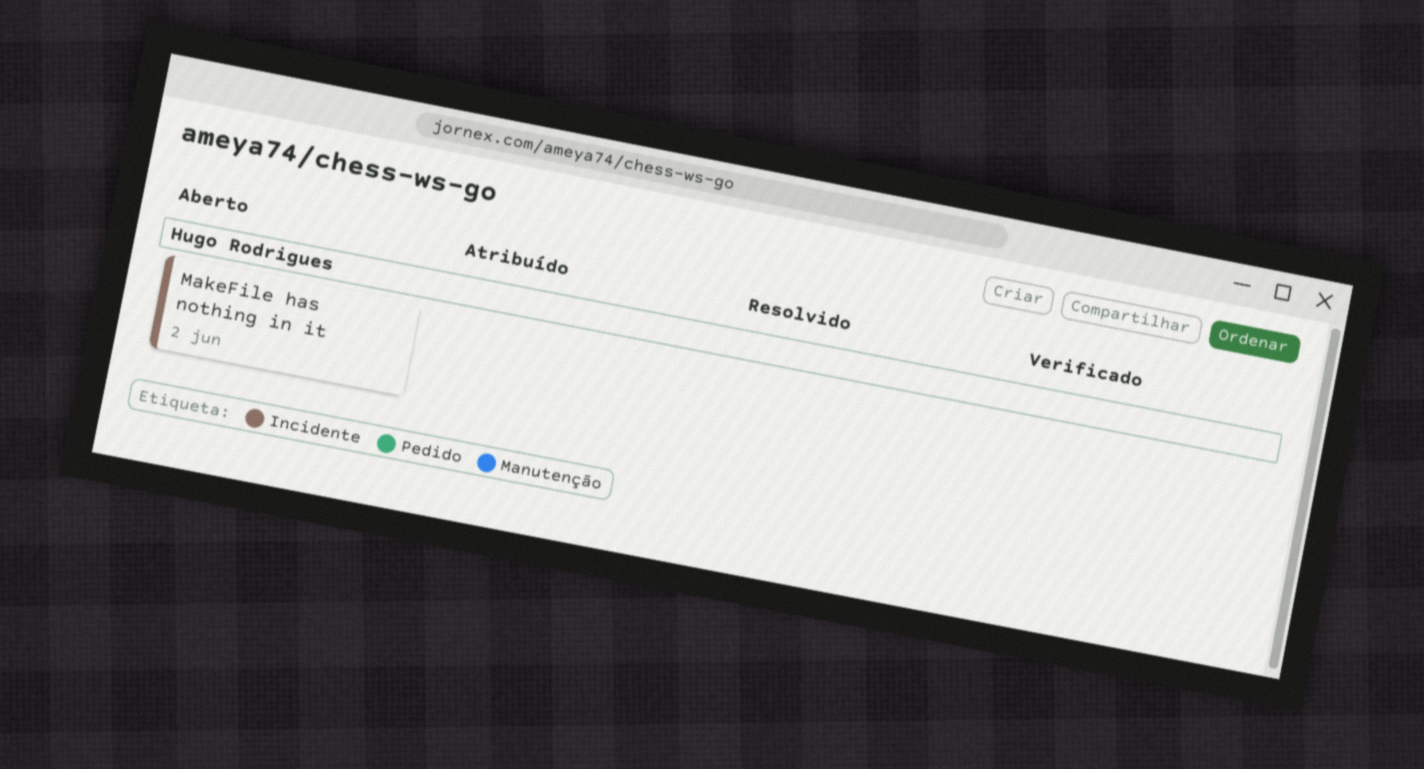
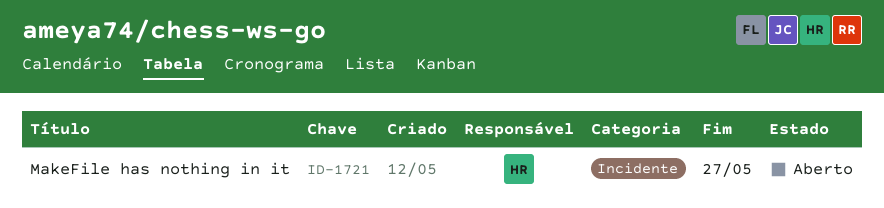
MakeFile has nothing in it, due: Jun 2 -> May 27

